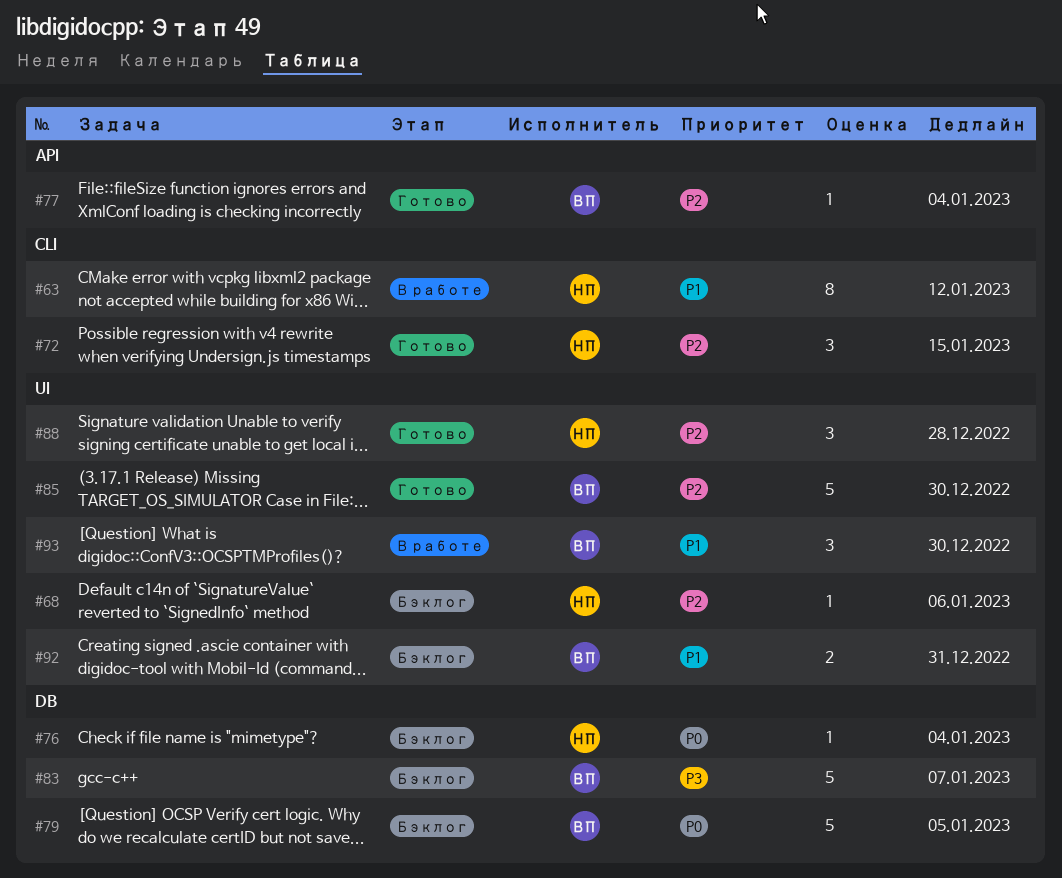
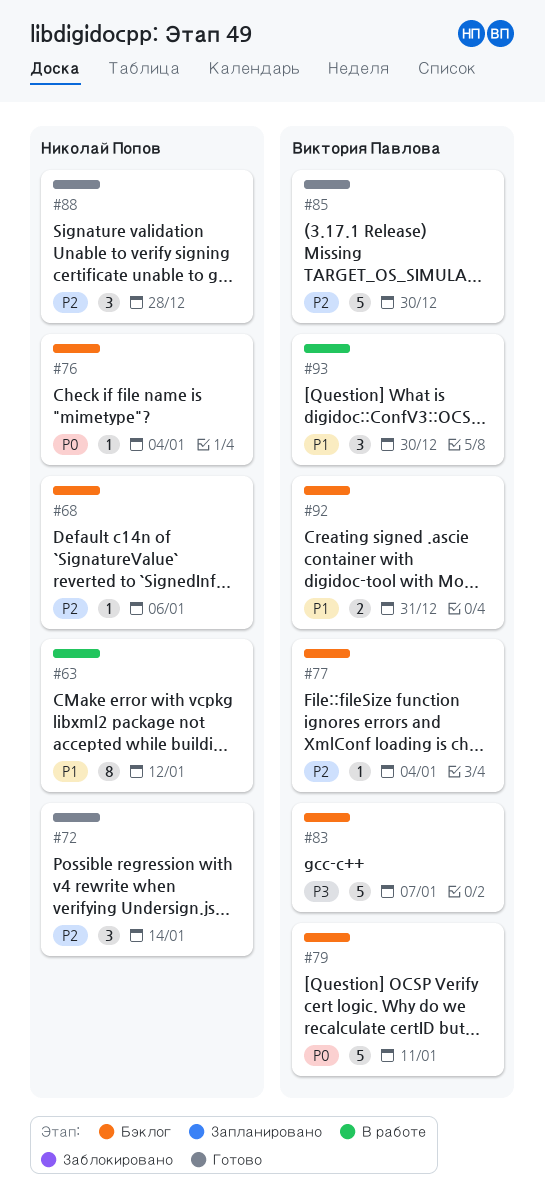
#72, due: Jan 15 -> Jan 14
#77, status: Готово -> Бэклог
#79, due: Jan 5 -> Jan 11

